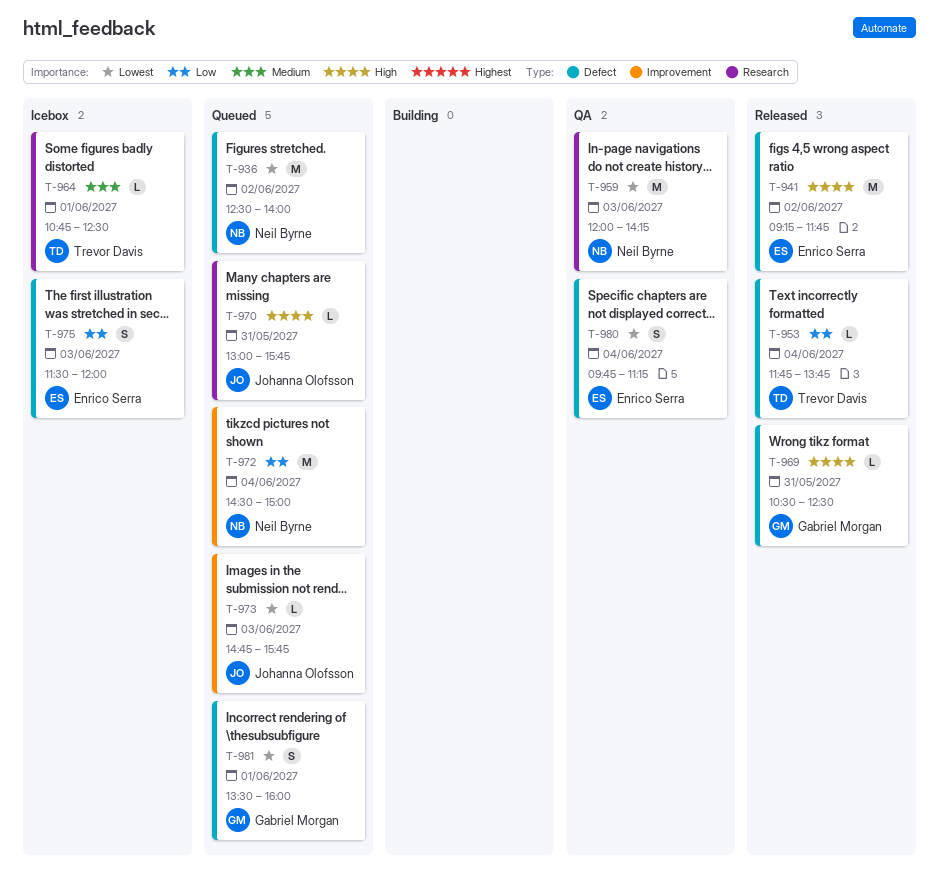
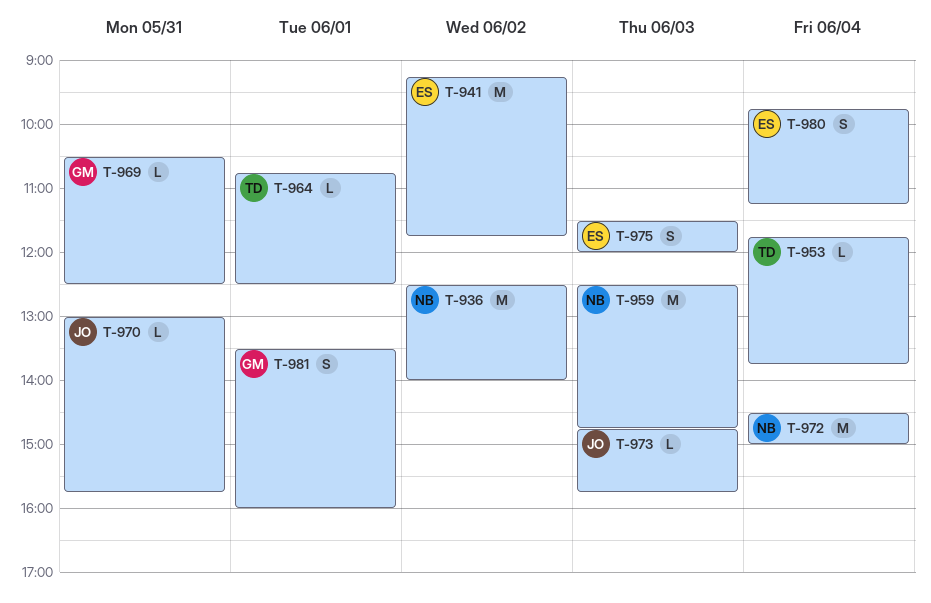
T-959, begins: 12:00 -> 12:30
T-959, ends: 14:15 -> 14:45

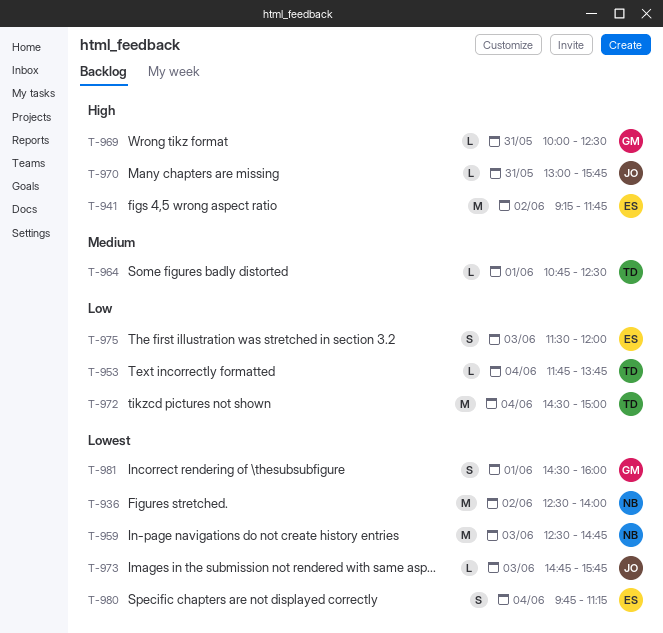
T-969, begins: 10:30 -> 10:00
T-972, owner: NB -> TD
T-981, begins: 13:30 -> 14:30

